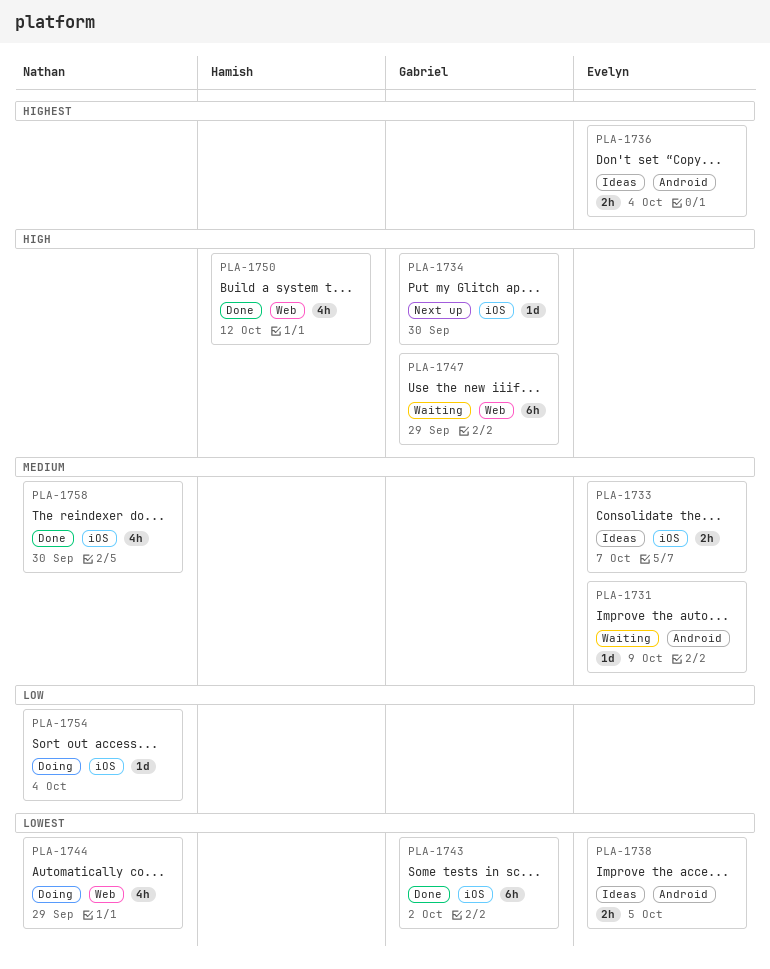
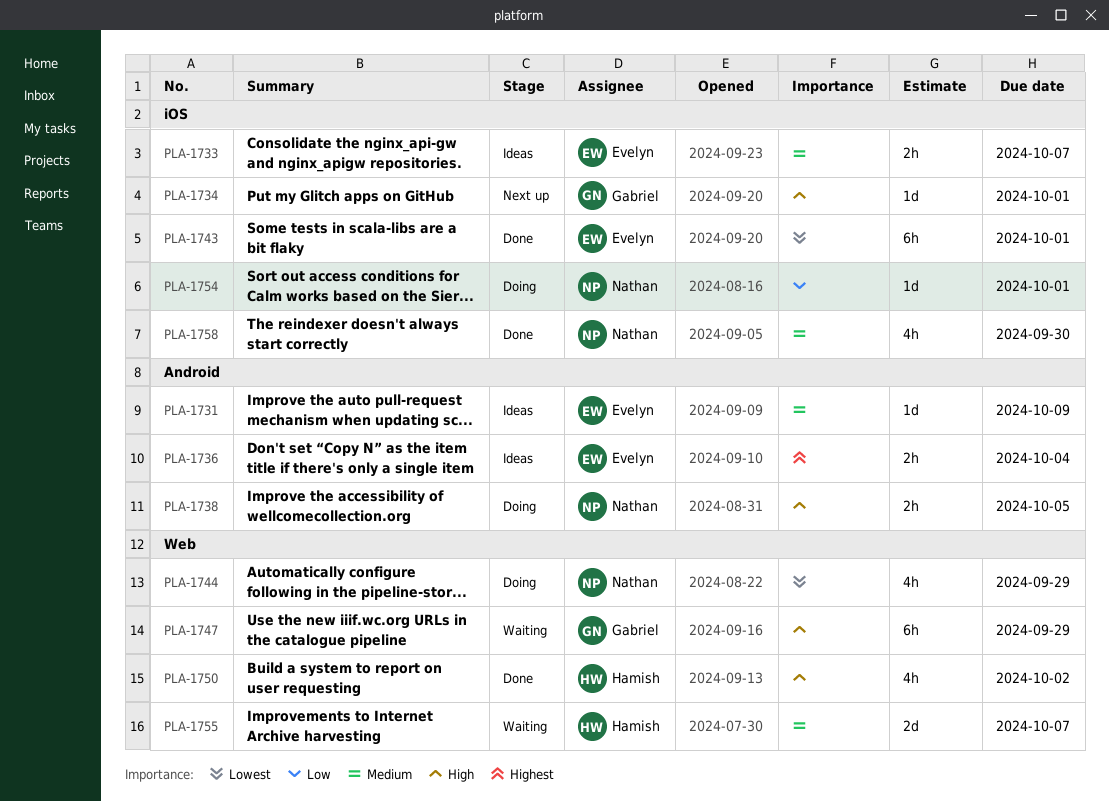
PLA-1731, status: Waiting -> Ideas
PLA-1734, due: Sep 30 -> Oct 1
PLA-1738, status: Ideas -> Doing
PLA-1738, owner: Evelyn -> Nathan
PLA-1738, priority: Lowest -> High
PLA-1743, owner: Gabriel -> Evelyn
PLA-1743, due: Oct 2 -> Oct 1
PLA-1750, due: Oct 12 -> Oct 2
PLA-1754, due: Oct 4 -> Oct 1
PLA-1755: none -> present

